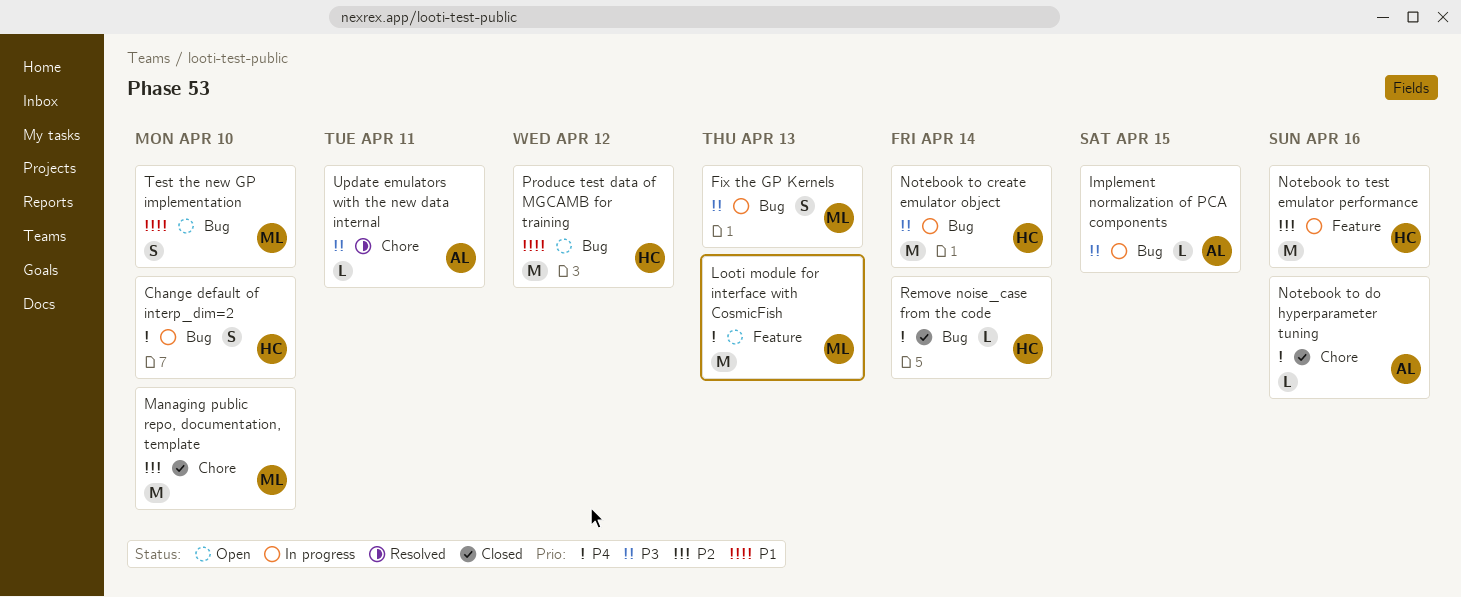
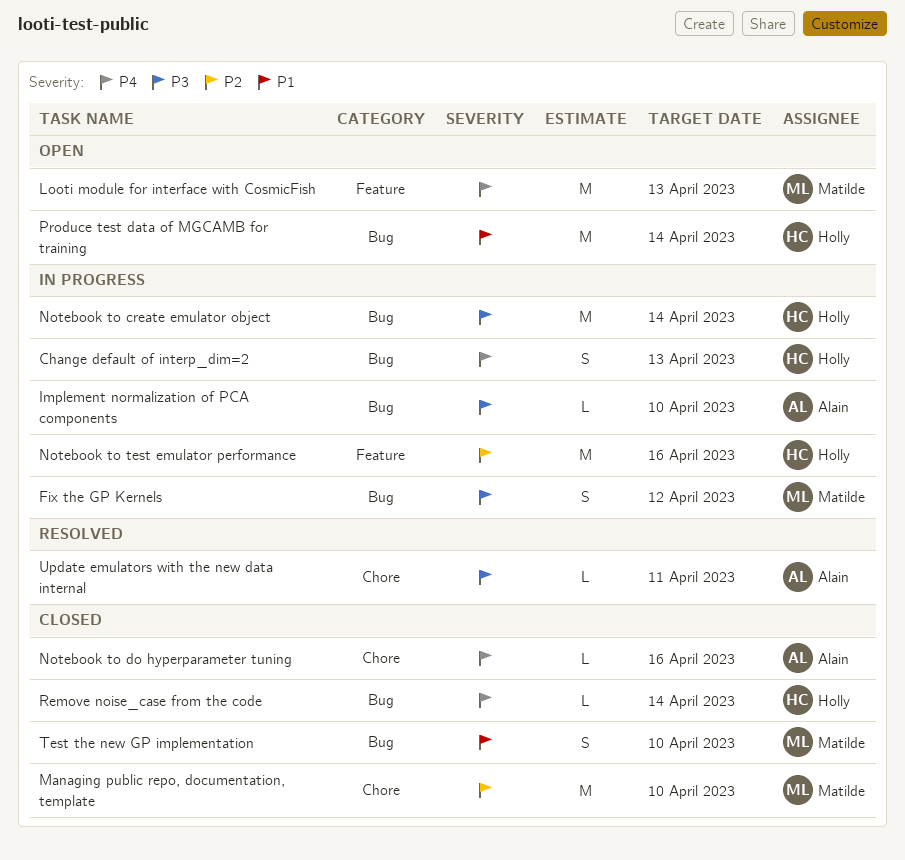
Change default of interp_dim=2, due: Apr 10 -> Apr 13
Fix the GP Kernels, due: Apr 13 -> Apr 12
Implement normalization of PCA components, due: Apr 15 -> Apr 10
Produce test data of MGCAMB for training, due: Apr 12 -> Apr 14
Test the new GP implementation, status: Open -> Closed

